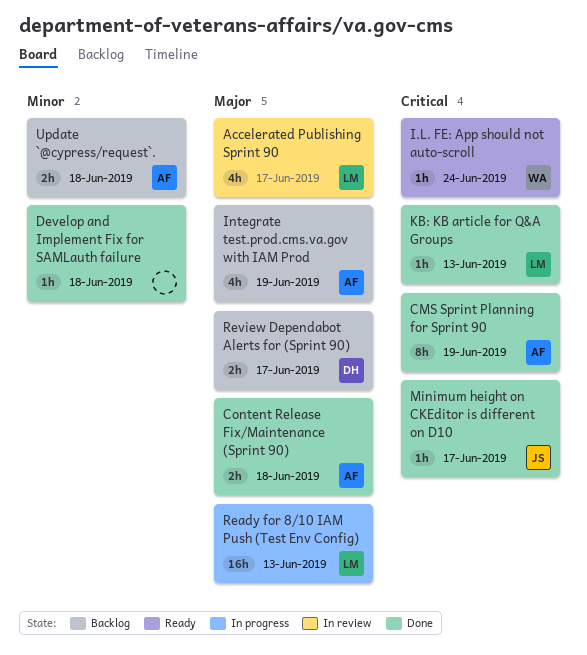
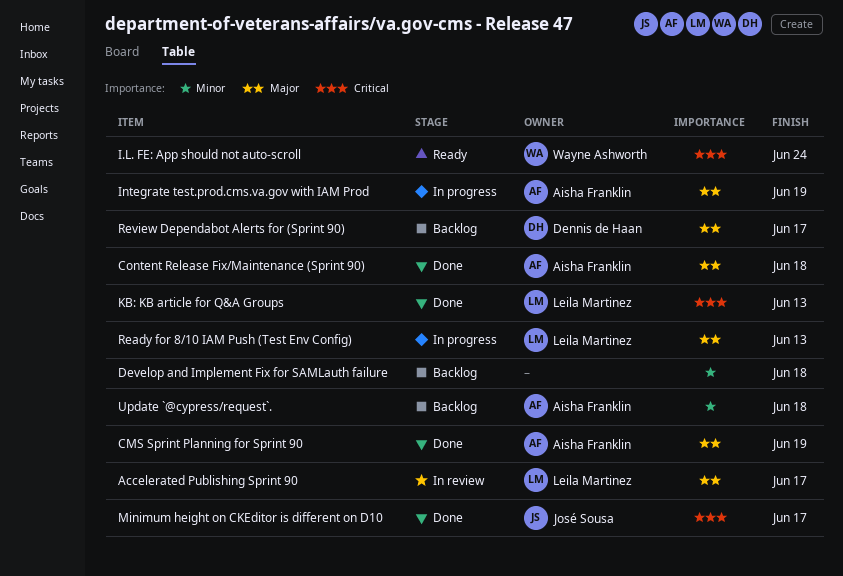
CMS Sprint Planning for Sprint 90, priority: Critical -> Major
Develop and Implement Fix for SAMLauth failure, status: Done -> Backlog
Integrate test.prod.cms.va.gov with IAM Prod, status: Backlog -> In progress

